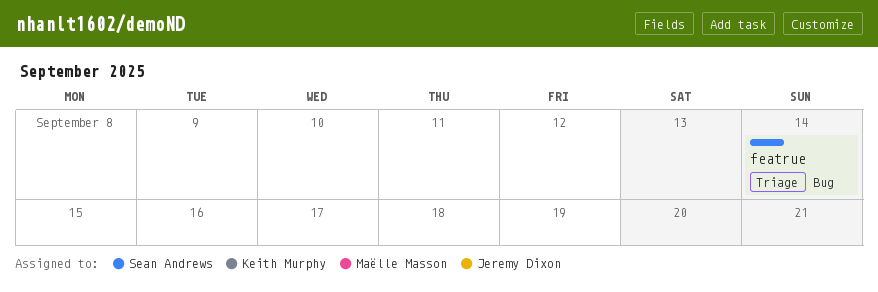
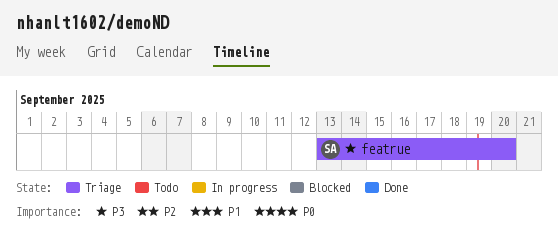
featrue, due: Sep 14 -> Sep 20

